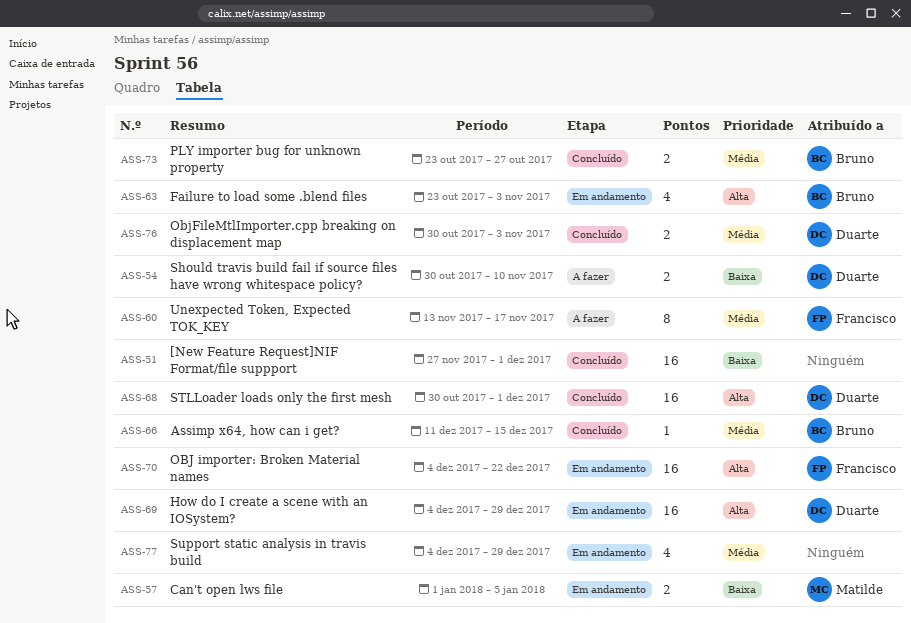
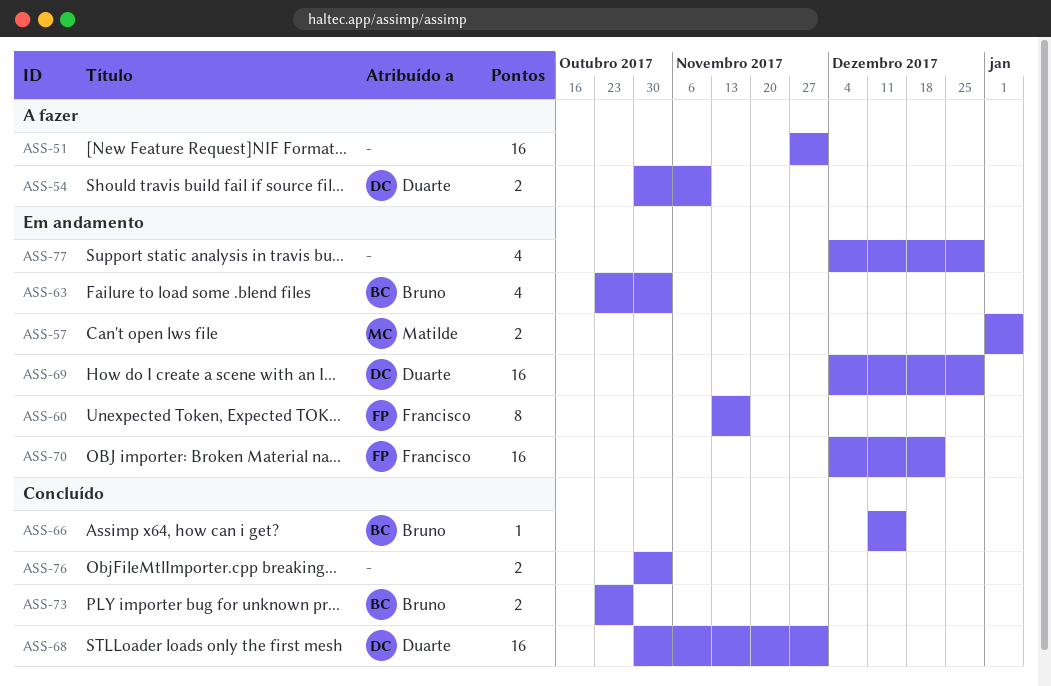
ASS-51, status: Concluído -> A fazer
ASS-60, status: A fazer -> Em andamento
ASS-76, owner: Duarte -> none

